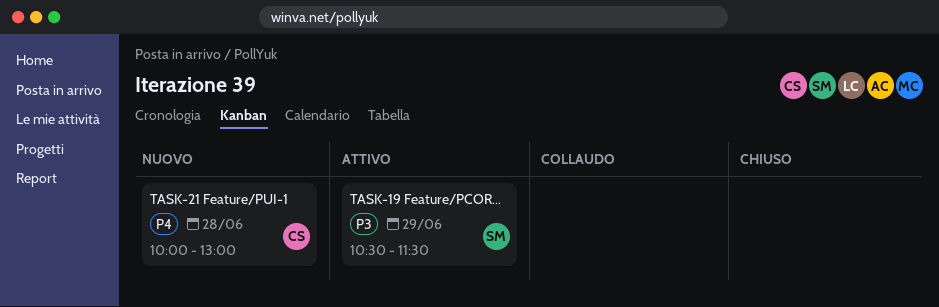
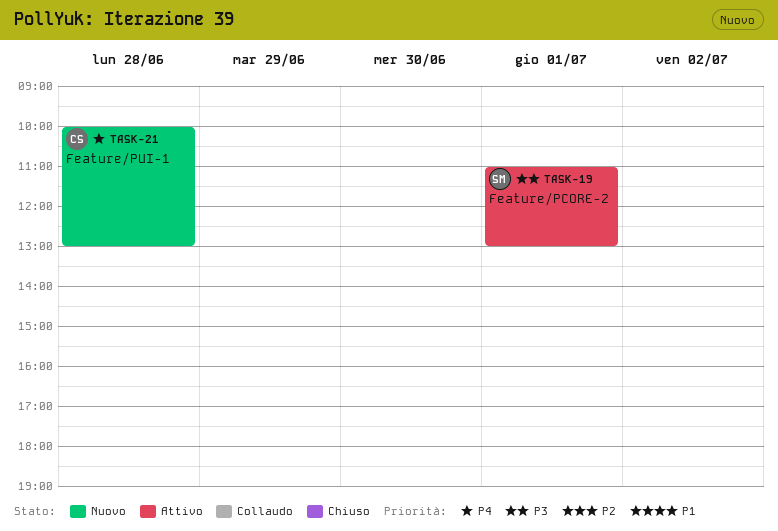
TASK-19, day: Jun 29 -> Jul 1
TASK-19, begins: 10:30 -> 11:00
TASK-19, ends: 11:30 -> 13:00

